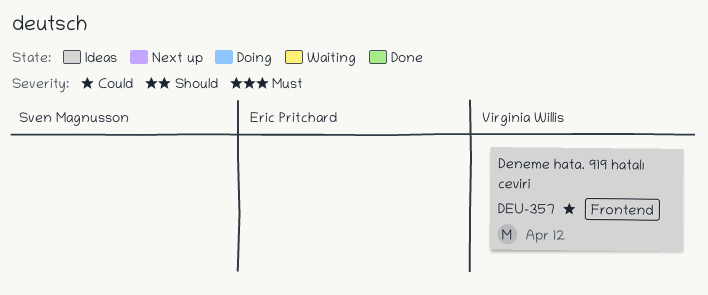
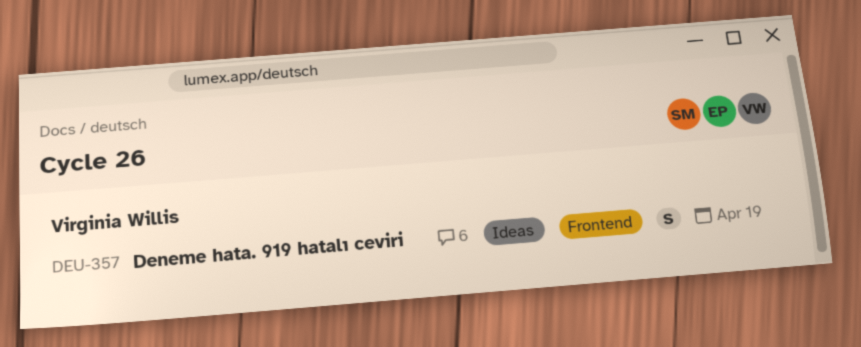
DEU-357, estimate: M -> S
DEU-357, due: Apr 12 -> Apr 19

